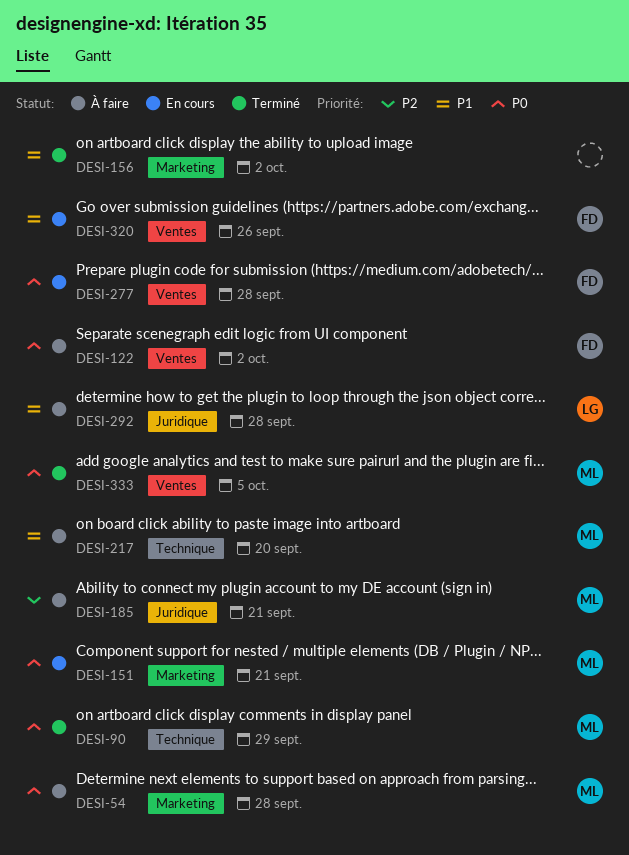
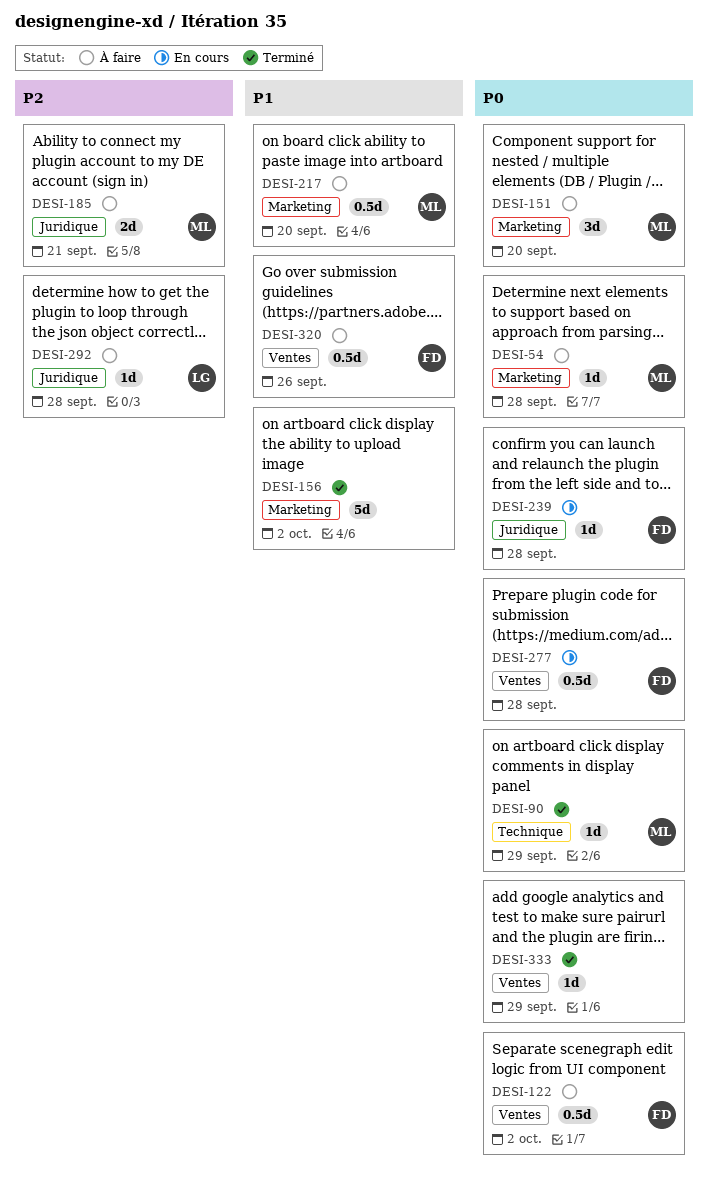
DESI-151, status: En cours -> À faire
DESI-151, due: Sep 21 -> Sep 20
DESI-217, label: Technique -> Marketing
DESI-239: none -> present
DESI-292, priority: P1 -> P2
DESI-320, status: En cours -> À faire
DESI-333, owner: ML -> none
DESI-333, due: Oct 5 -> Sep 29

